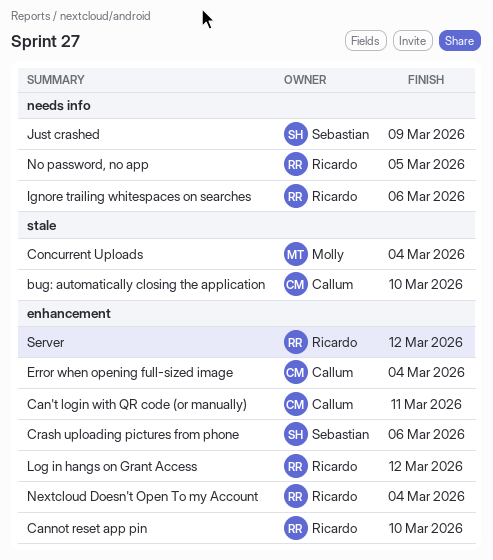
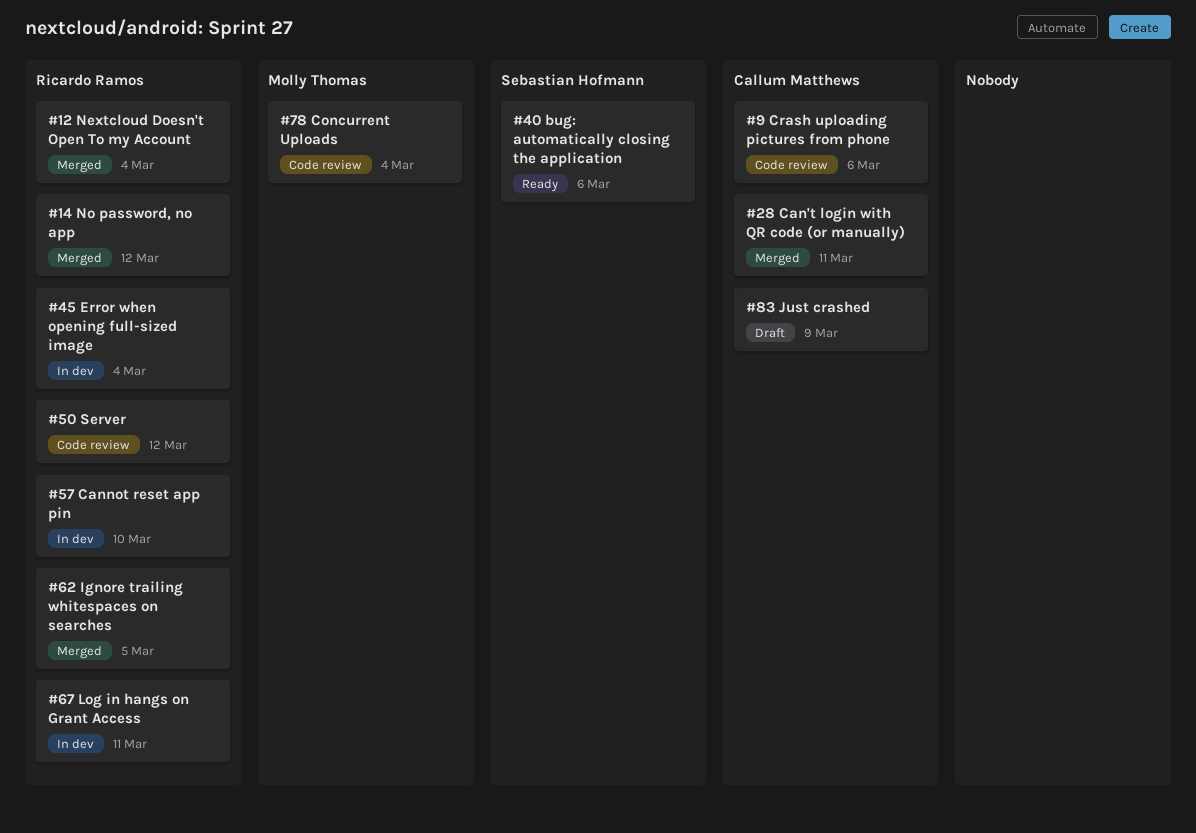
bug: automatically closing the application, owner: Callum Matthews -> Sebastian Hofmann
bug: automatically closing the application, due: Mar 10 -> Mar 6
Crash uploading pictures from phone, owner: Sebastian Hofmann -> Callum Matthews
Error when opening full-sized image, owner: Callum Matthews -> Ricardo Ramos
Ignore trailing whitespaces on searches, due: Mar 6 -> Mar 5
Just crashed, owner: Sebastian Hofmann -> Callum Matthews
Log in hangs on Grant Access, due: Mar 12 -> Mar 11
No password, no app, due: Mar 5 -> Mar 12

